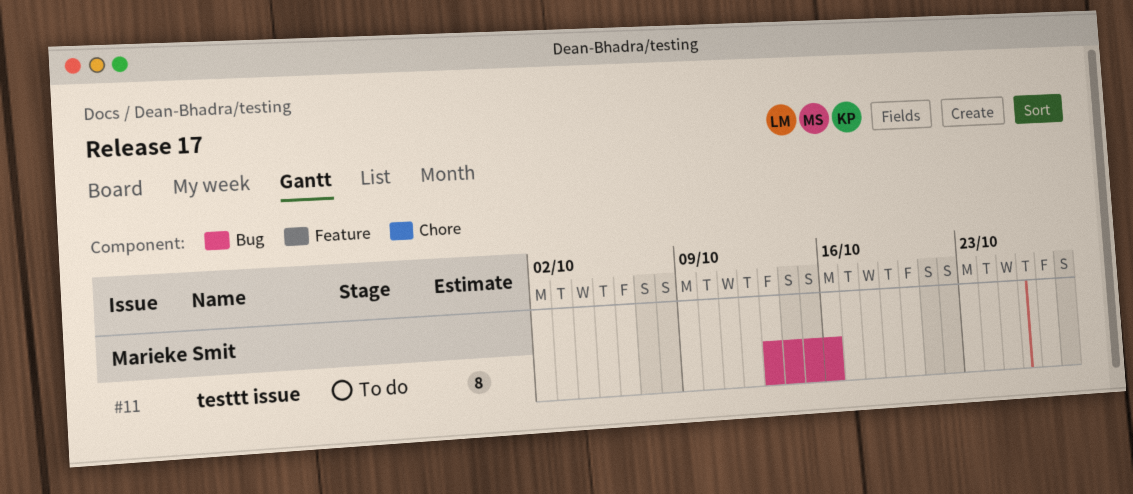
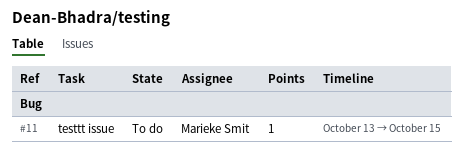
#11, estimate: 8 -> 1
#11, due: Oct 16 -> Oct 15

